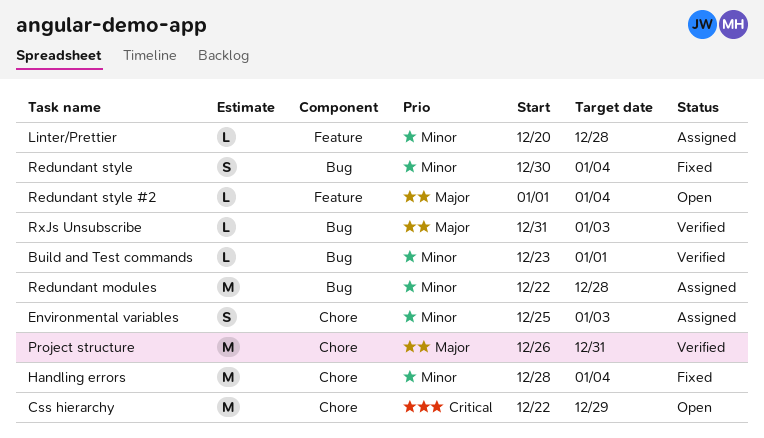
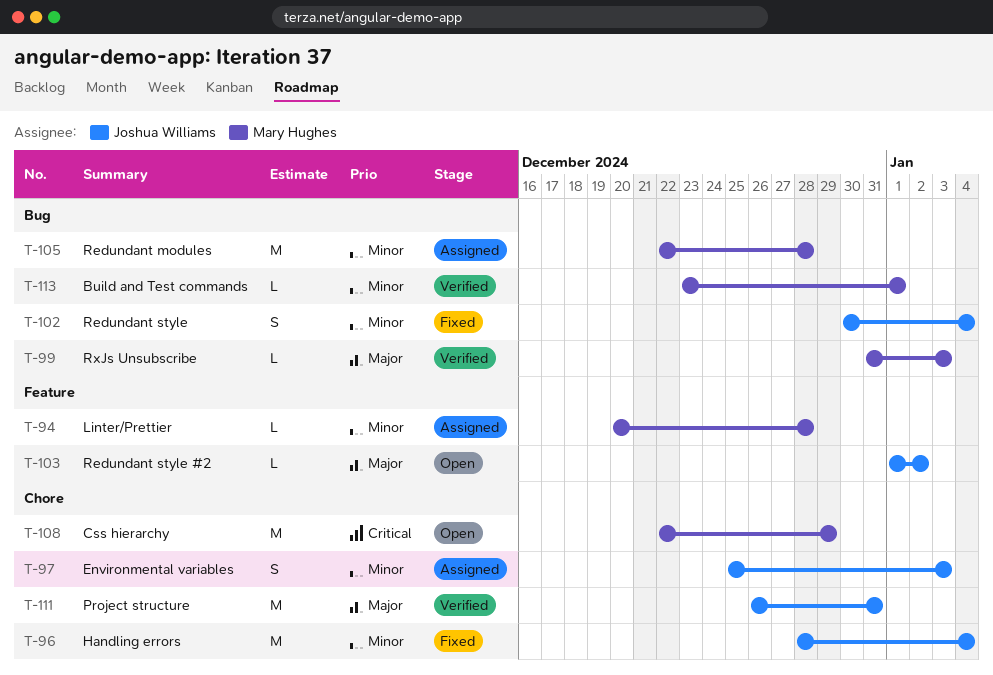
Redundant style #2, due: Jan 4 -> Jan 2

